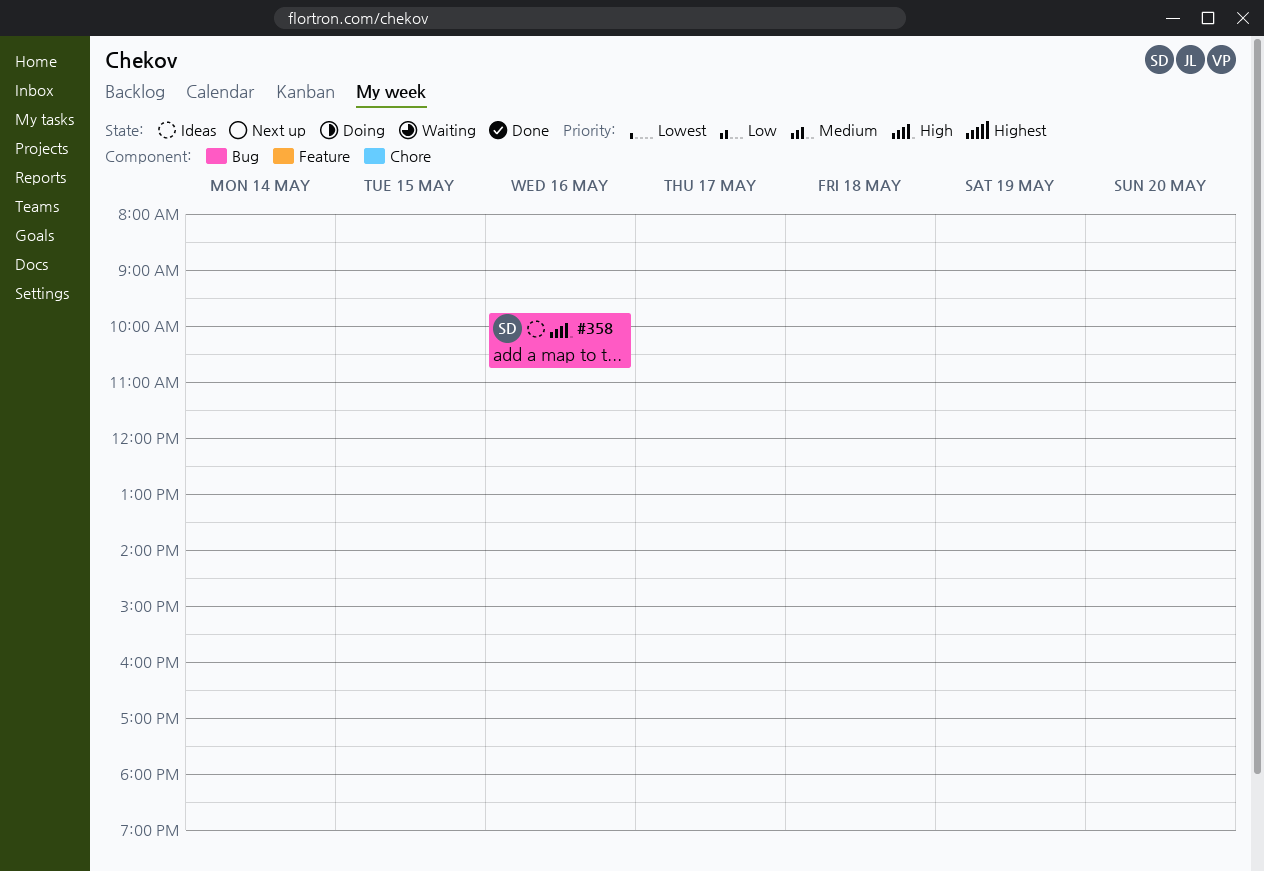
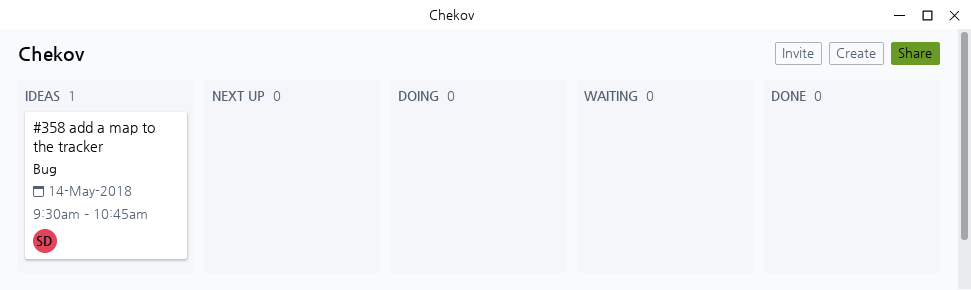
#358, day: May 16 -> May 14
#358, begins: 09:45 -> 09:30

